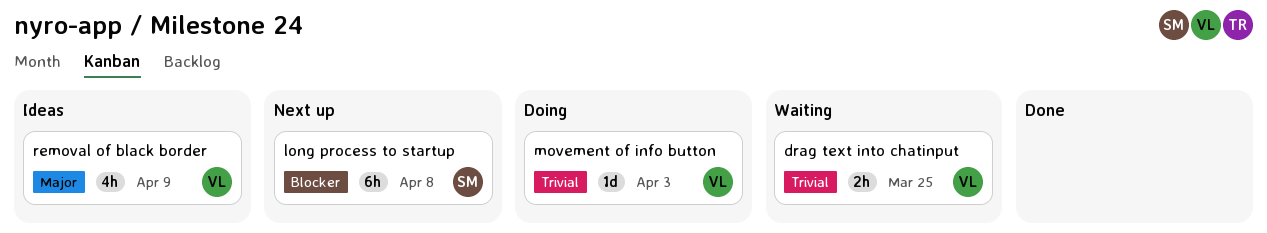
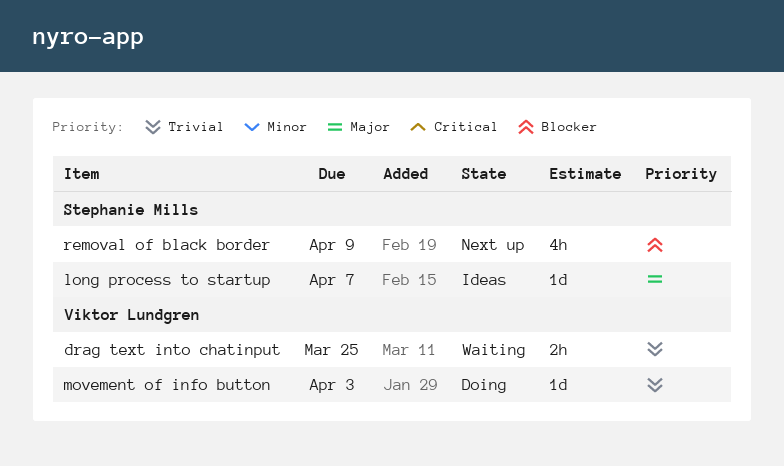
long process to startup, status: Next up -> Ideas
long process to startup, priority: Blocker -> Major
long process to startup, estimate: 6h -> 1d
long process to startup, due: Apr 8 -> Apr 7
removal of black border, status: Ideas -> Next up
removal of black border, owner: Viktor Lundgren -> Stephanie Mills
removal of black border, priority: Major -> Blocker

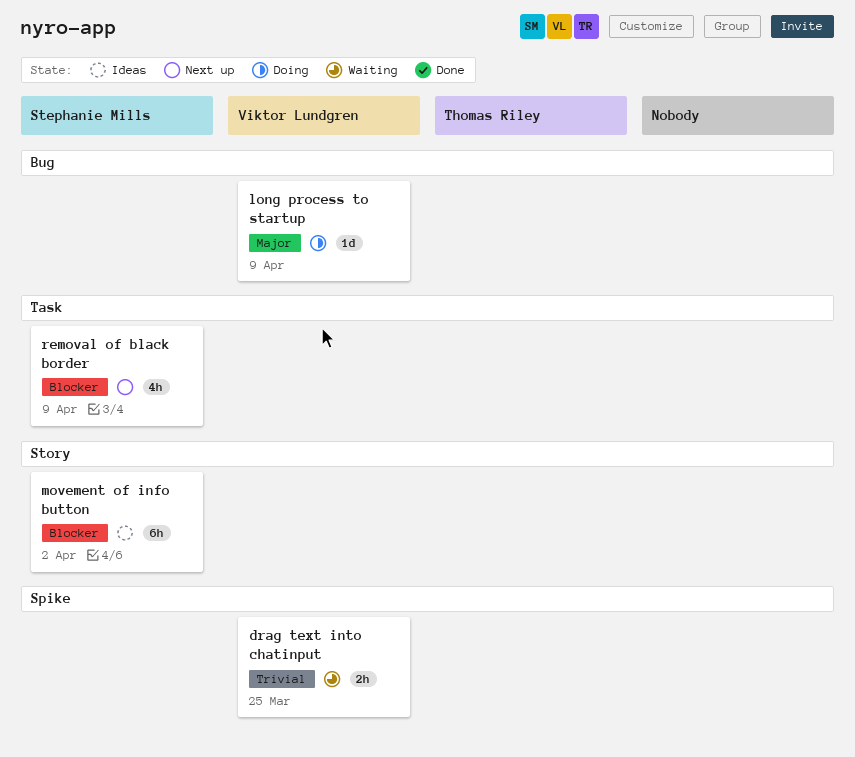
long process to startup, status: Ideas -> Doing
long process to startup, owner: Stephanie Mills -> Viktor Lundgren
long process to startup, due: Apr 7 -> Apr 9
movement of info button, status: Doing -> Ideas
movement of info button, owner: Viktor Lundgren -> Stephanie Mills
movement of info button, priority: Trivial -> Blocker
movement of info button, estimate: 1d -> 6h
movement of info button, due: Apr 3 -> Apr 2

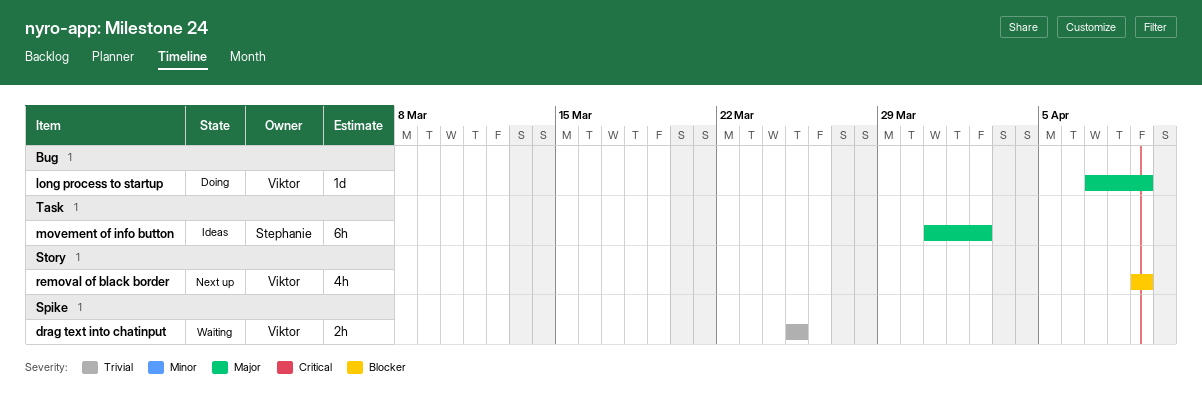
movement of info button, priority: Blocker -> Major
movement of info button, label: Story -> Task
removal of black border, owner: Stephanie Mills -> Viktor Lundgren
removal of black border, label: Task -> Story

